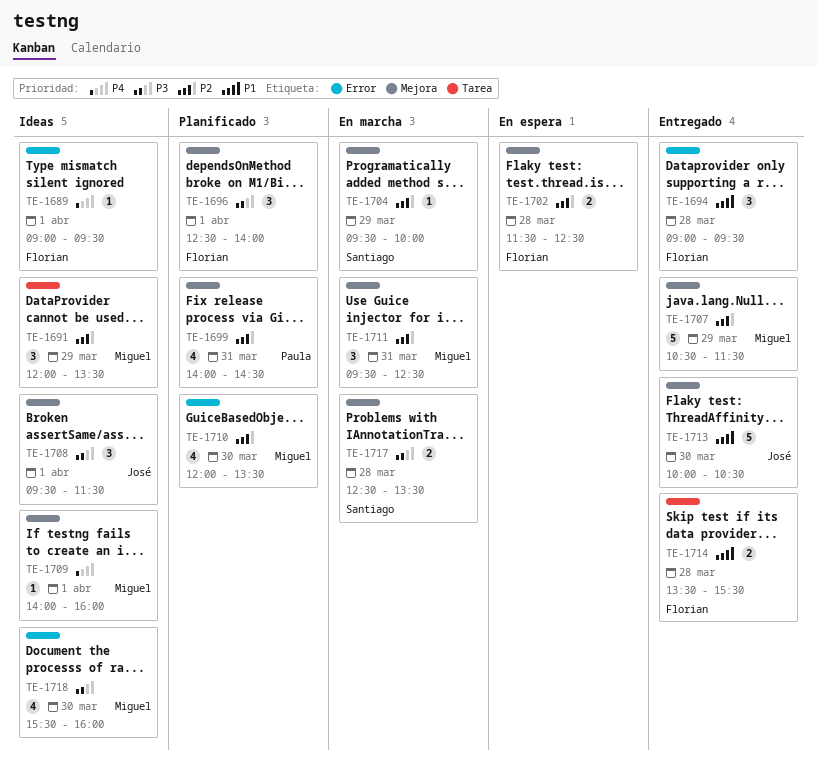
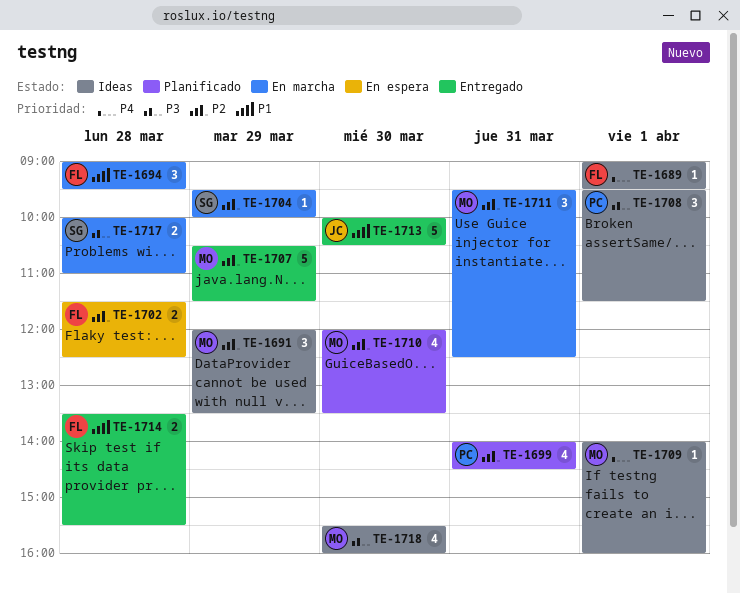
TE-1694, status: Entregado -> En marcha
TE-1696: present -> none
TE-1708, owner: José -> Paula
TE-1717, begins: 12:30 -> 10:00
TE-1717, ends: 13:30 -> 11:00

